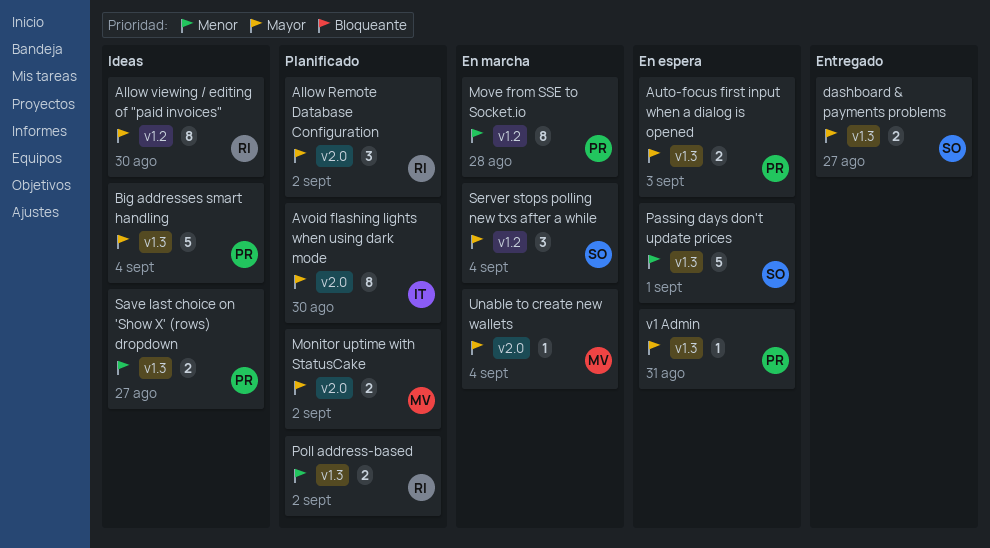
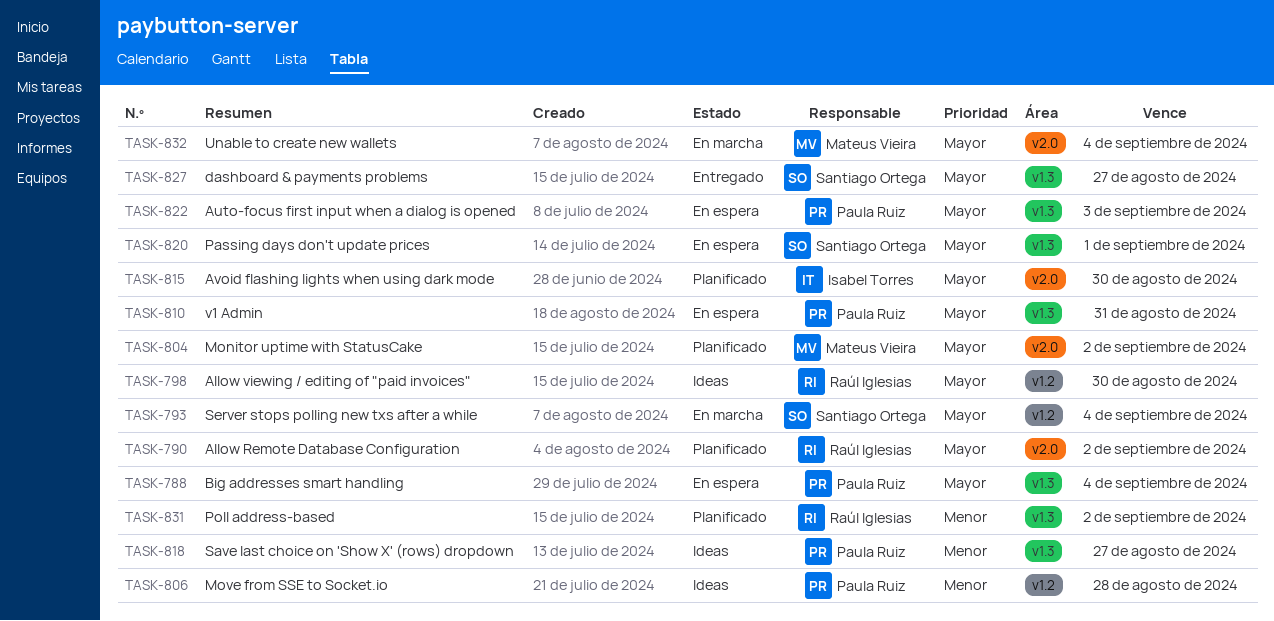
Big addresses smart handling, status: Ideas -> En espera
Move from SSE to Socket.io, status: En marcha -> Ideas
Passing days don't update prices, priority: Menor -> Mayor

